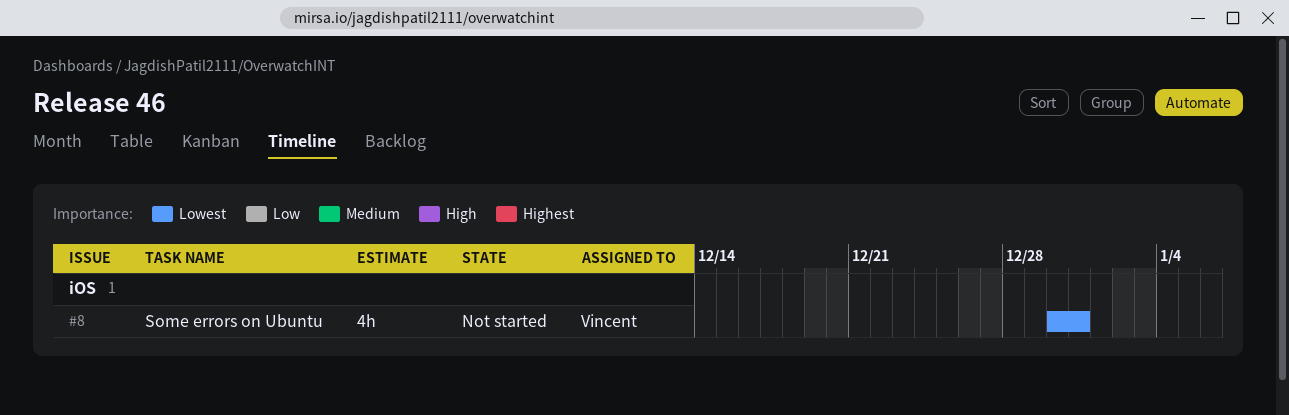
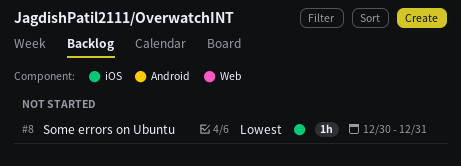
#8, estimate: 4h -> 1h

